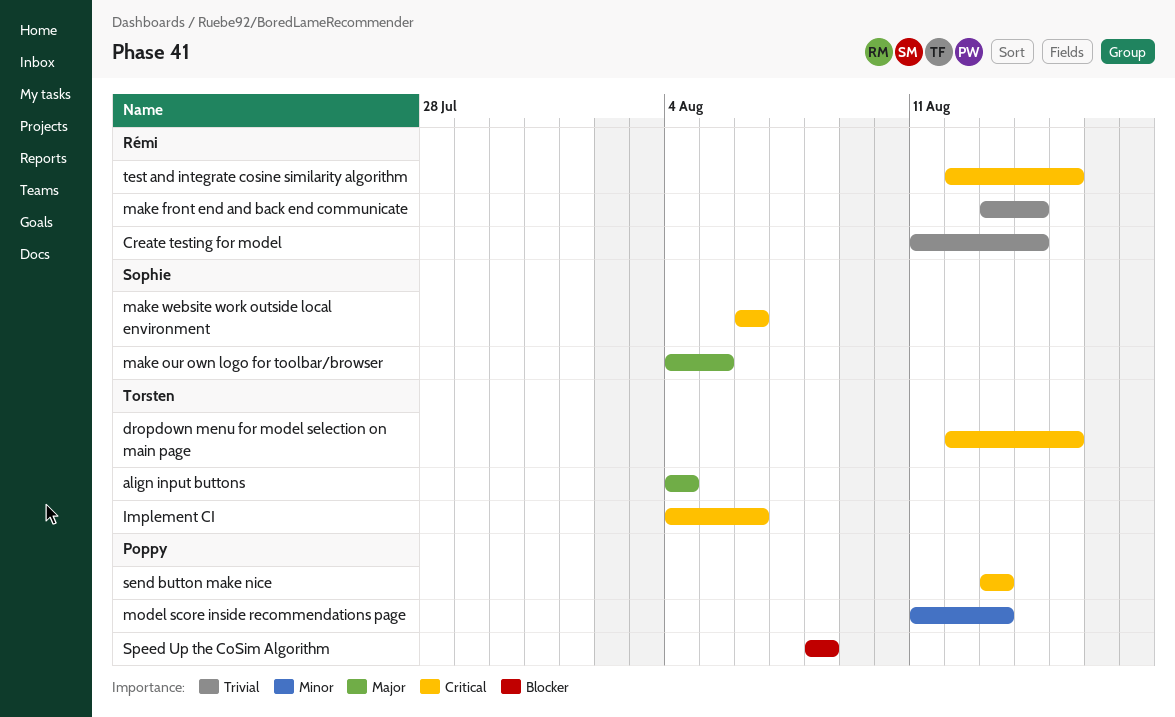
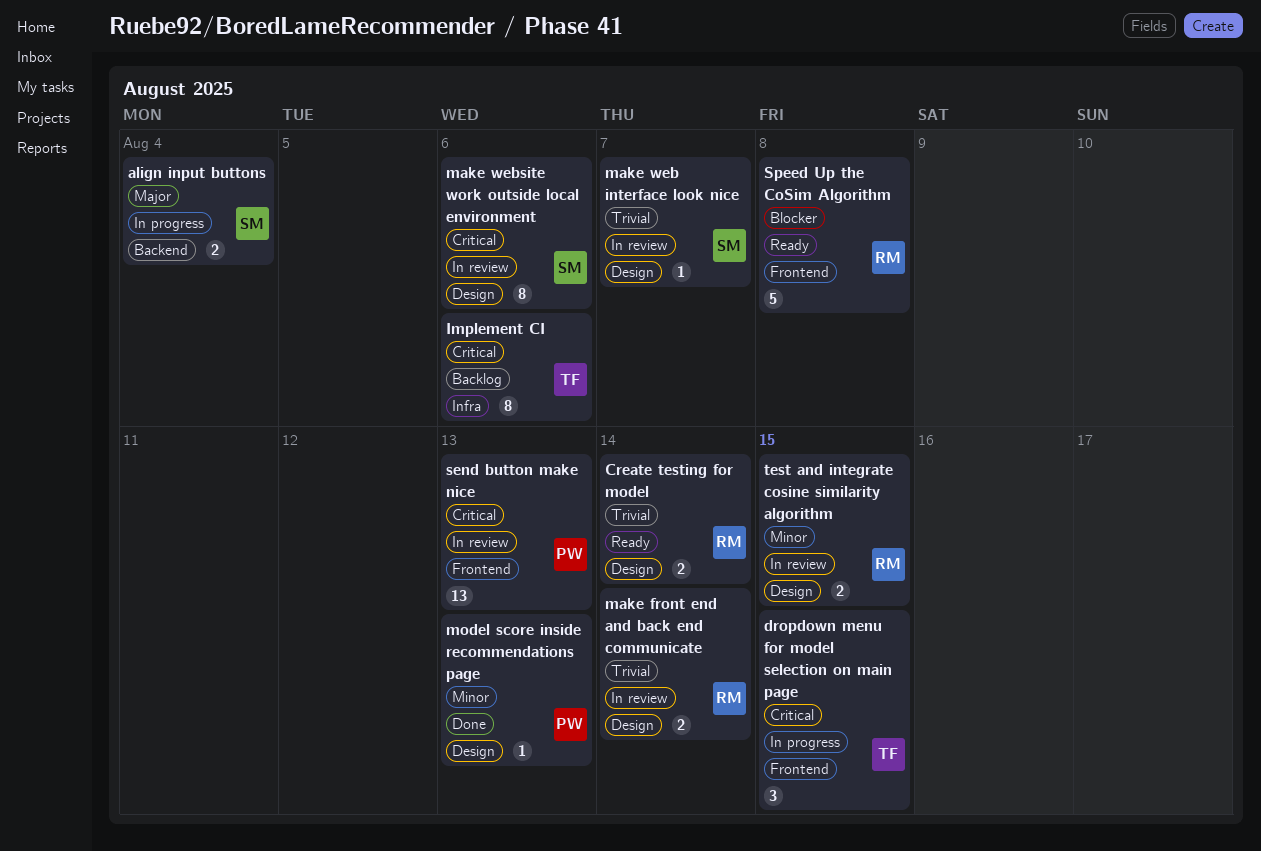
align input buttons, owner: Torsten -> Sophie
make our own logo for toolbar/browser: present -> none
make web interface look nice: none -> present
Speed Up the CoSim Algorithm, owner: Poppy -> Rémi
test and integrate cosine similarity algorithm, priority: Critical -> Minor

